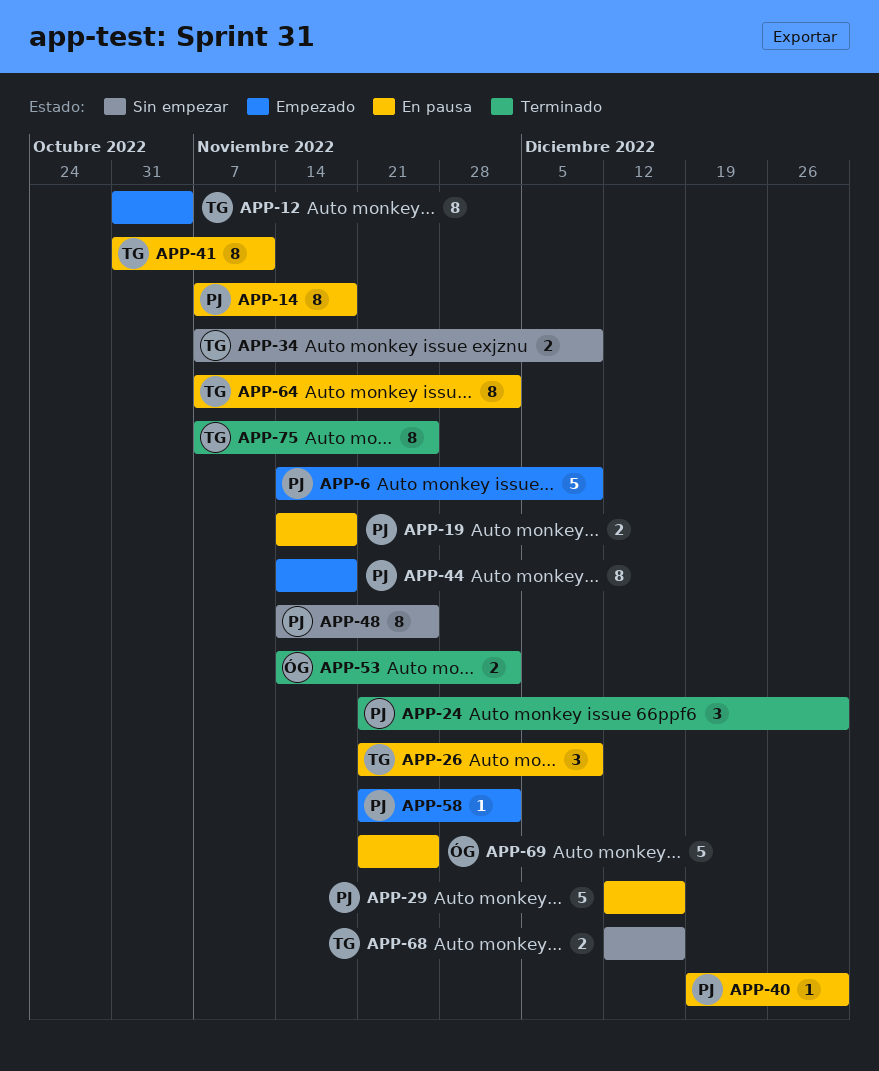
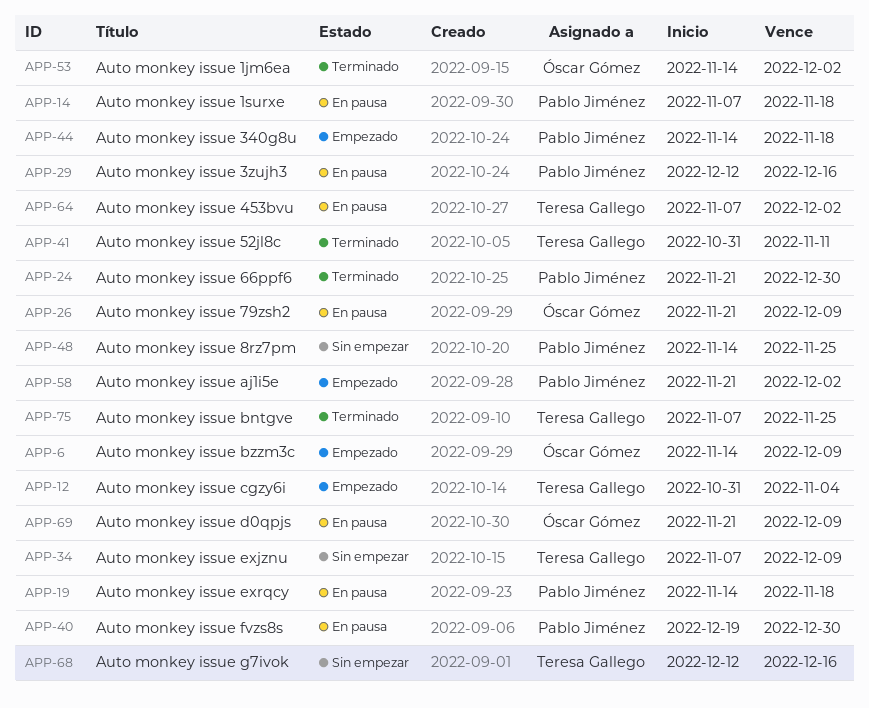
APP-6, owner: Pablo Jiménez -> Óscar Gómez
APP-26, owner: Teresa Gallego -> Óscar Gómez
APP-41, status: En pausa -> Terminado
APP-69, due: Nov 25 -> Dec 9

